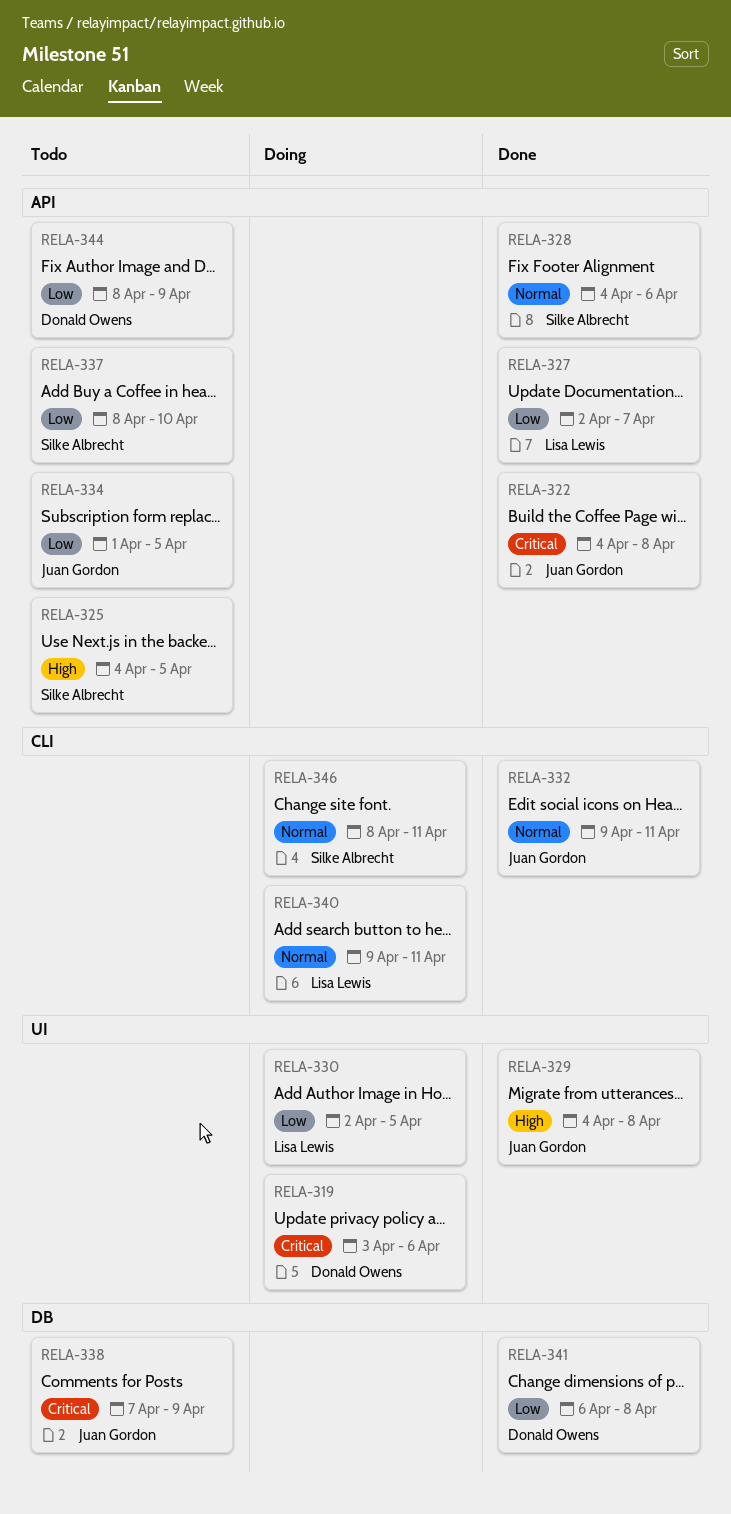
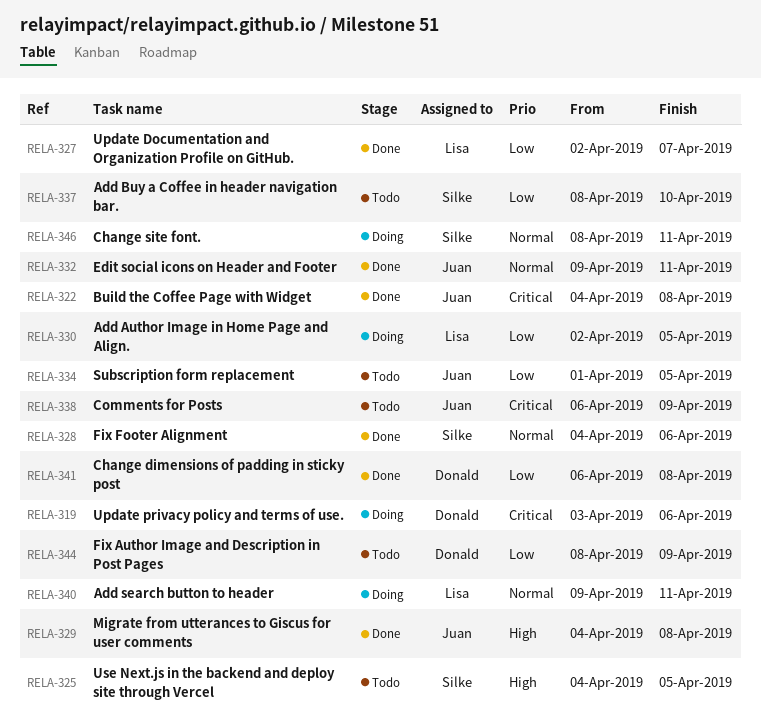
RELA-338, start: Apr 7 -> Apr 6

